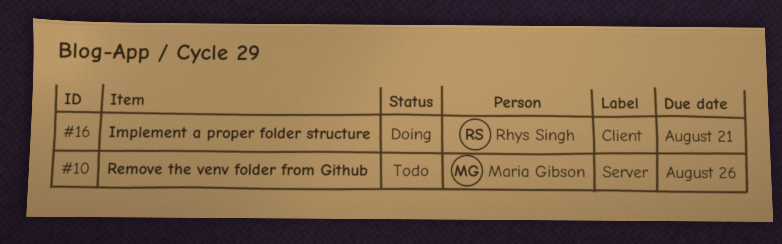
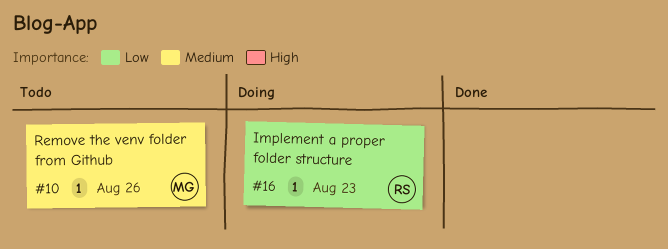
#16, due: Aug 21 -> Aug 23

